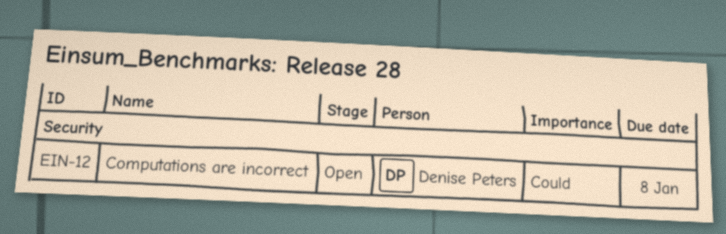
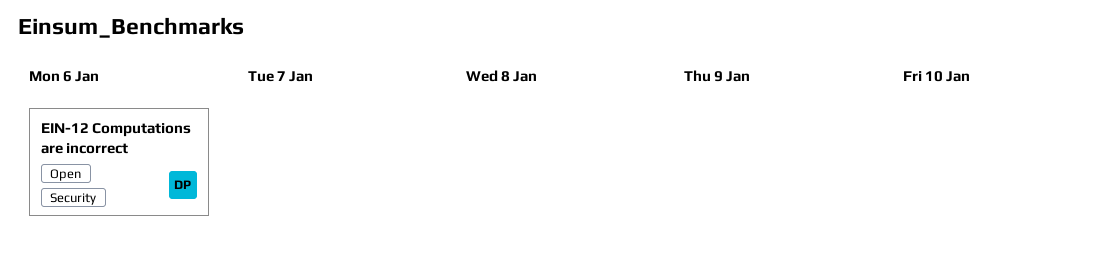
EIN-12, due: Jan 8 -> Jan 6

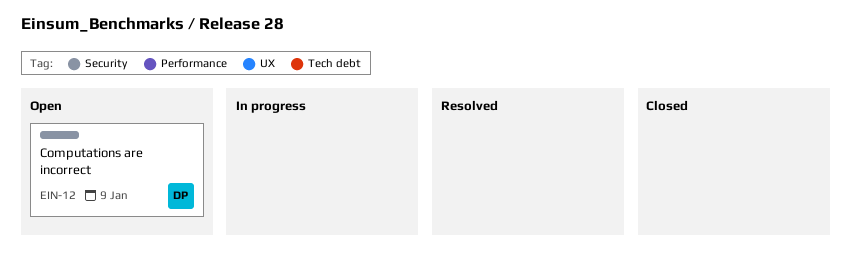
EIN-12, due: Jan 6 -> Jan 9

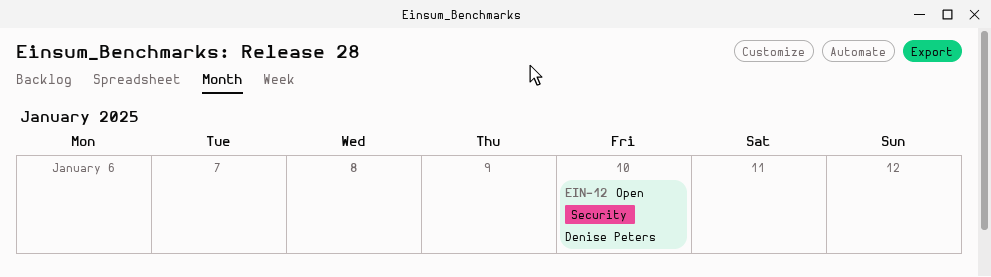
EIN-12, due: Jan 9 -> Jan 10

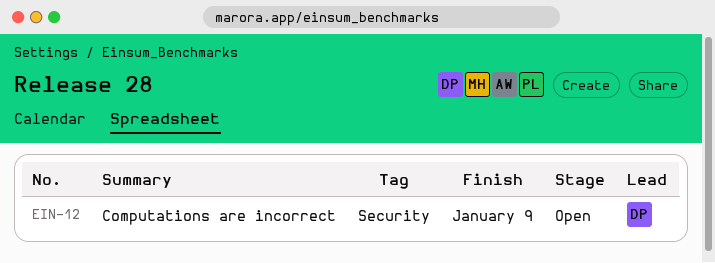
EIN-12, due: Jan 10 -> Jan 9

